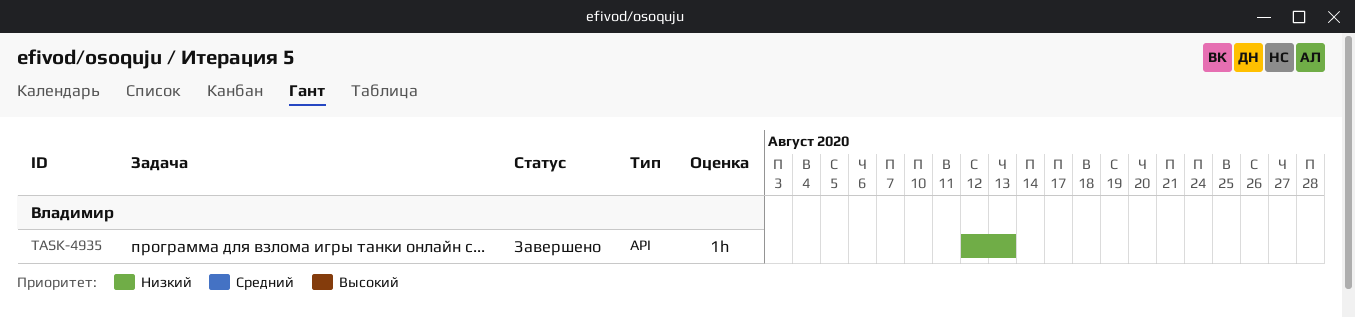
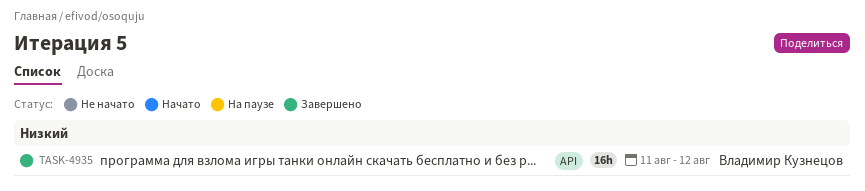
TASK-4935, estimate: 1h -> 16h
TASK-4935, start: Aug 12 -> Aug 11
TASK-4935, due: Aug 13 -> Aug 12

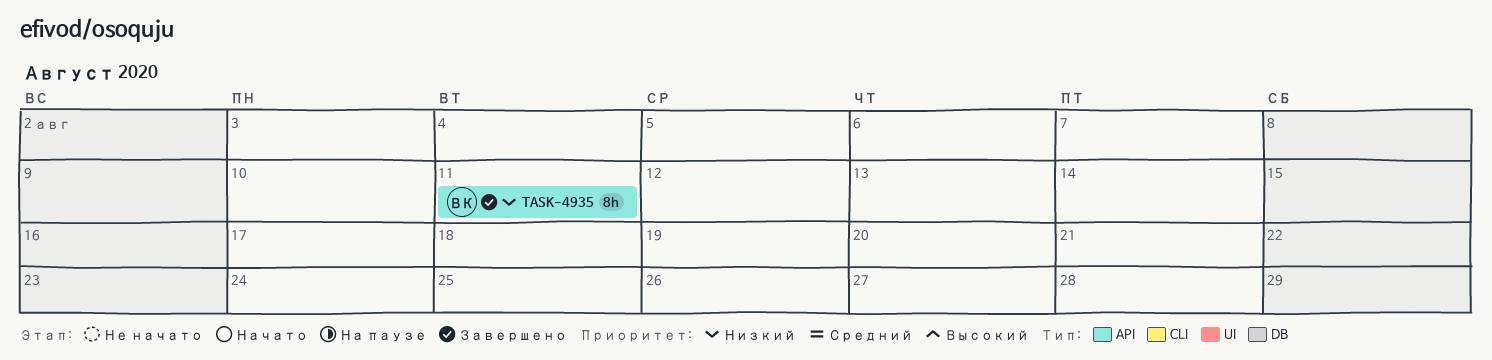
TASK-4935, estimate: 16h -> 8h
TASK-4935, due: Aug 12 -> Aug 11

